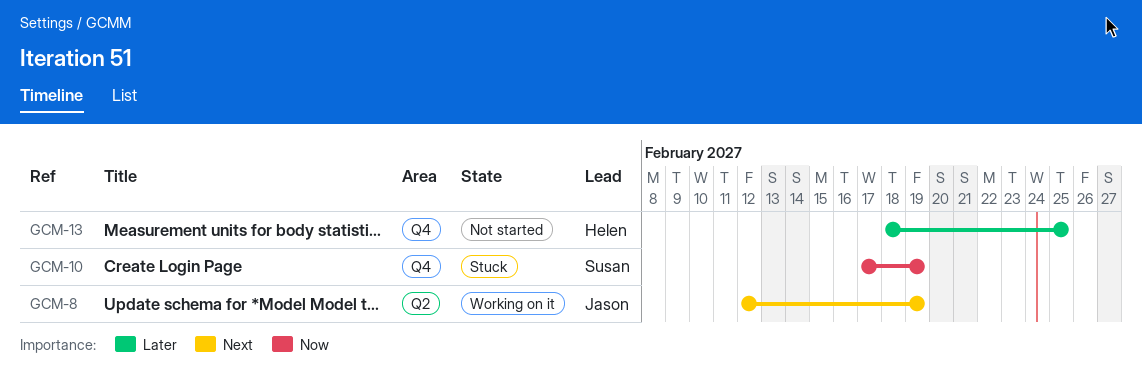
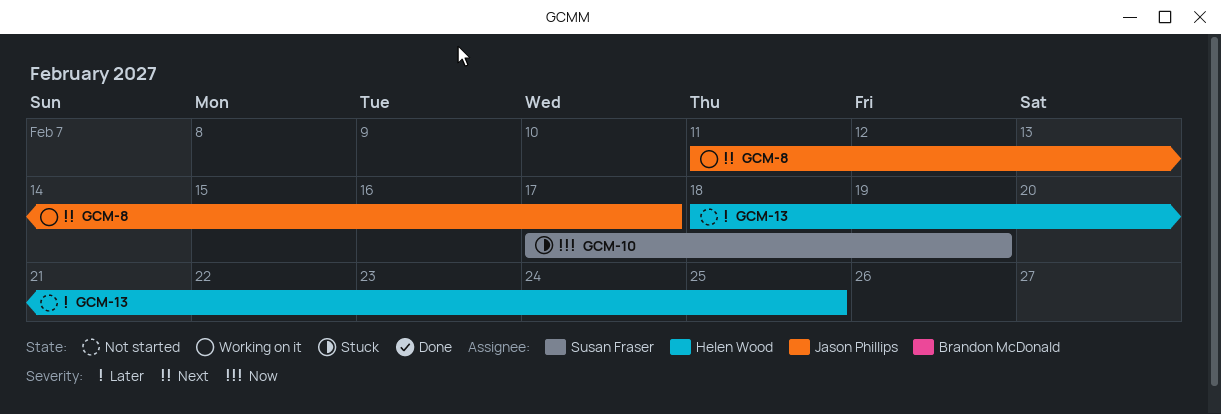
GCM-8, start: Feb 12 -> Feb 11
GCM-8, due: Feb 19 -> Feb 17

